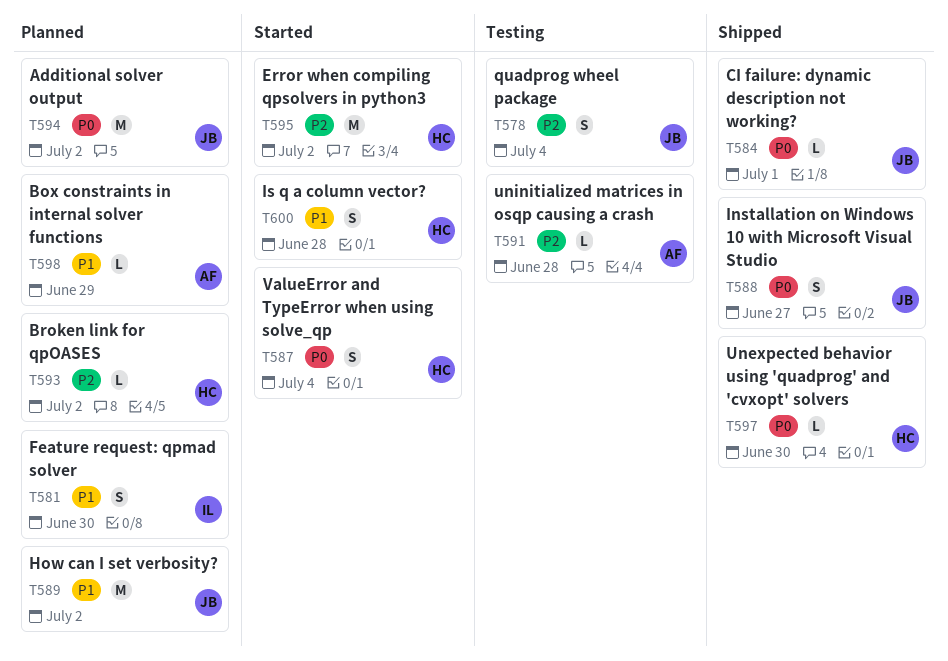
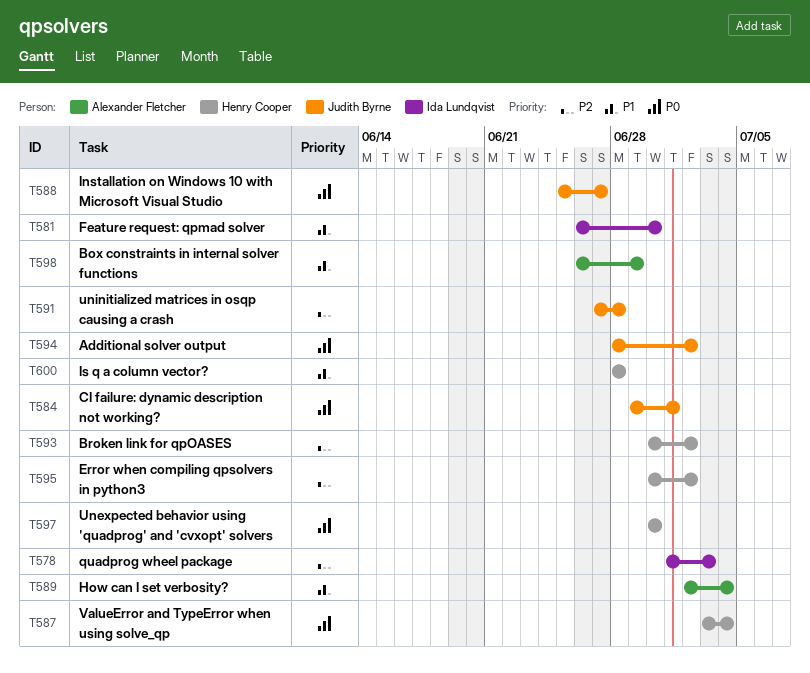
T578, owner: Judith Byrne -> Ida Lundqvist
T578, due: Jul 4 -> Jul 3
T589, owner: Judith Byrne -> Alexander Fletcher
T589, due: Jul 2 -> Jul 4
T591, owner: Alexander Fletcher -> Judith Byrne

